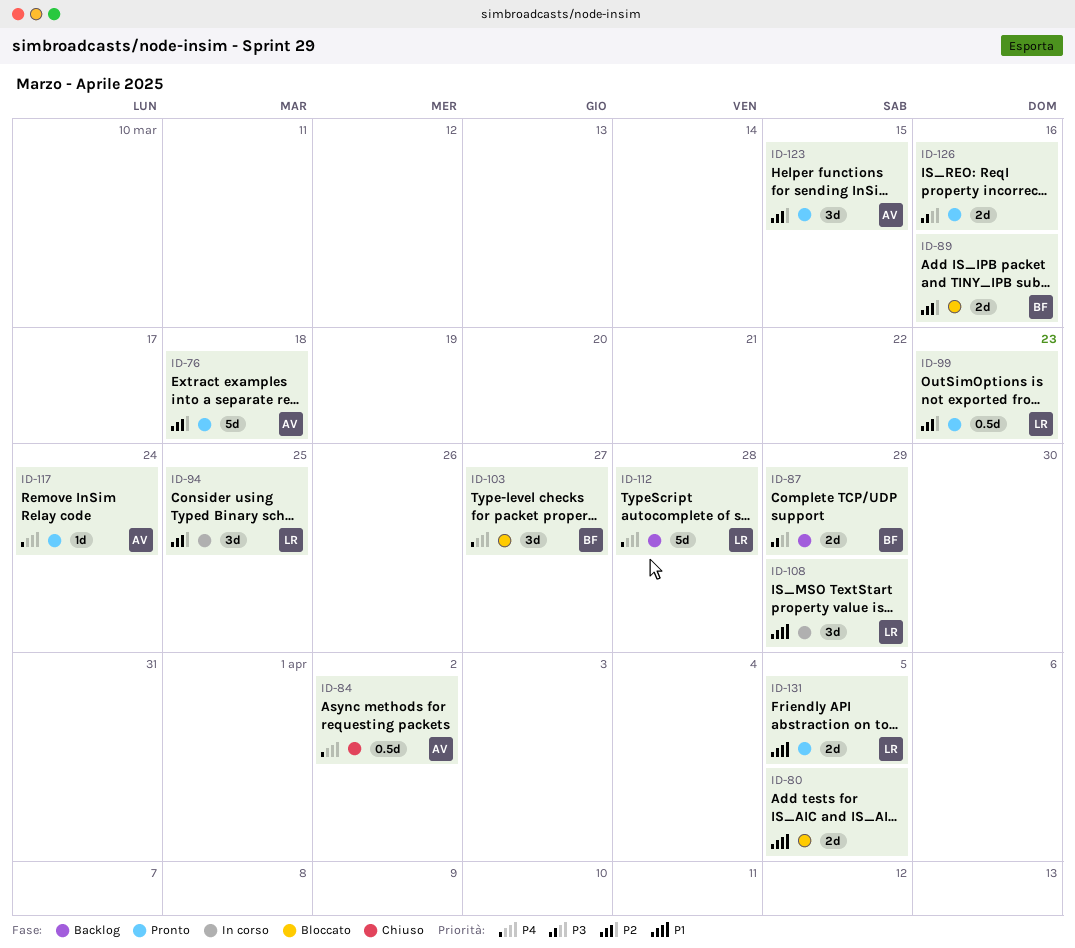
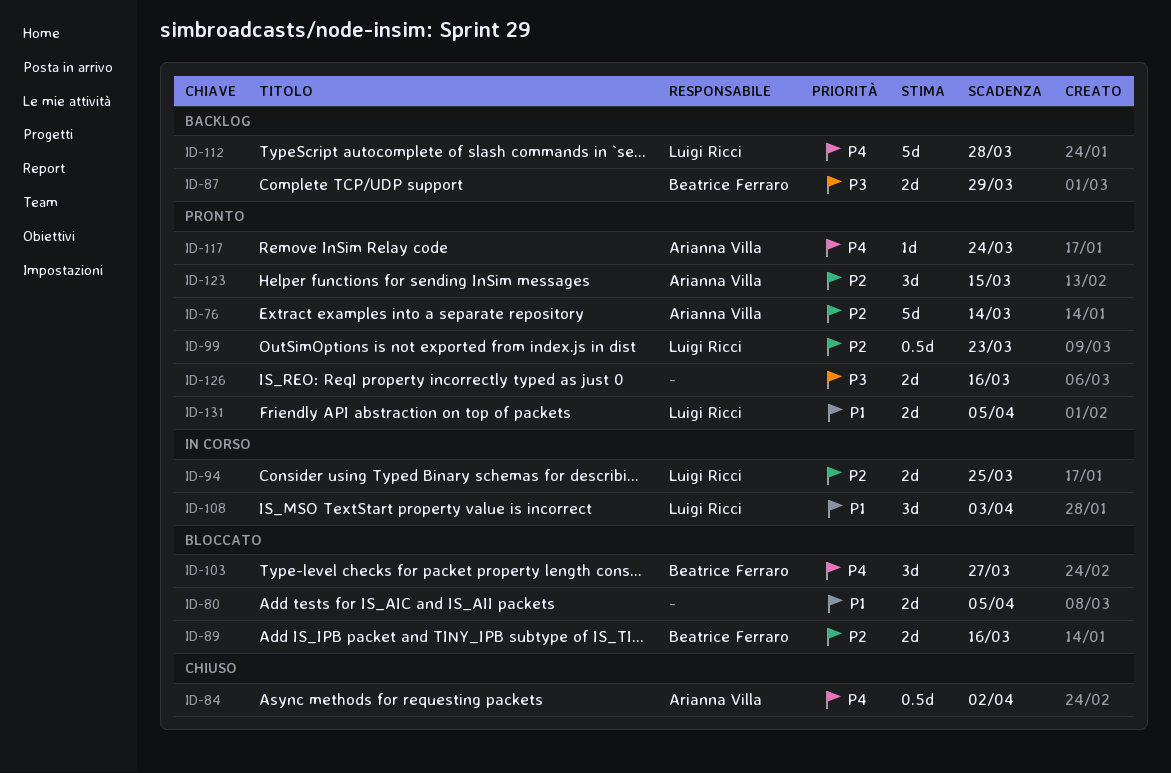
ID-76, due: Mar 18 -> Mar 14
ID-94, estimate: 3d -> 2d
ID-108, due: Mar 29 -> Apr 3

